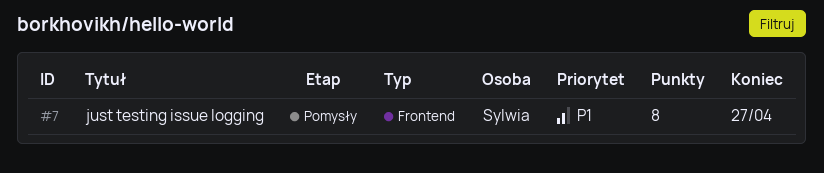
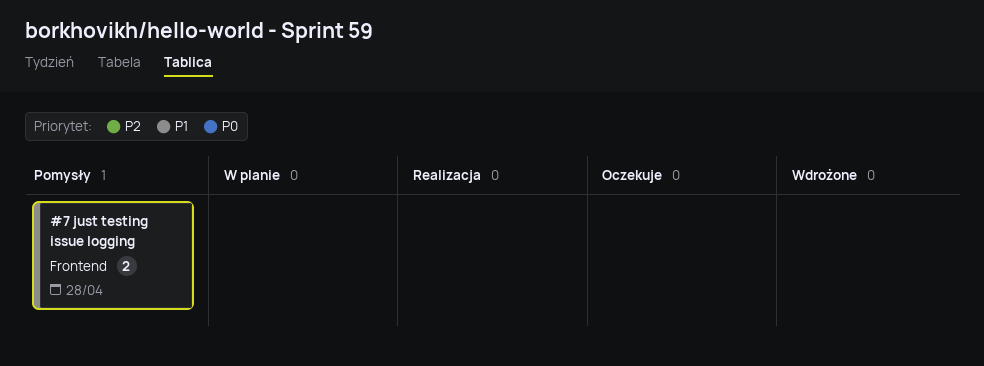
#7, estimate: 8 -> 2
#7, due: Apr 27 -> Apr 28

